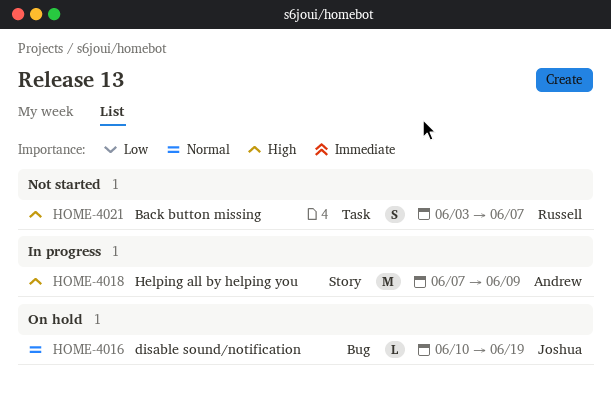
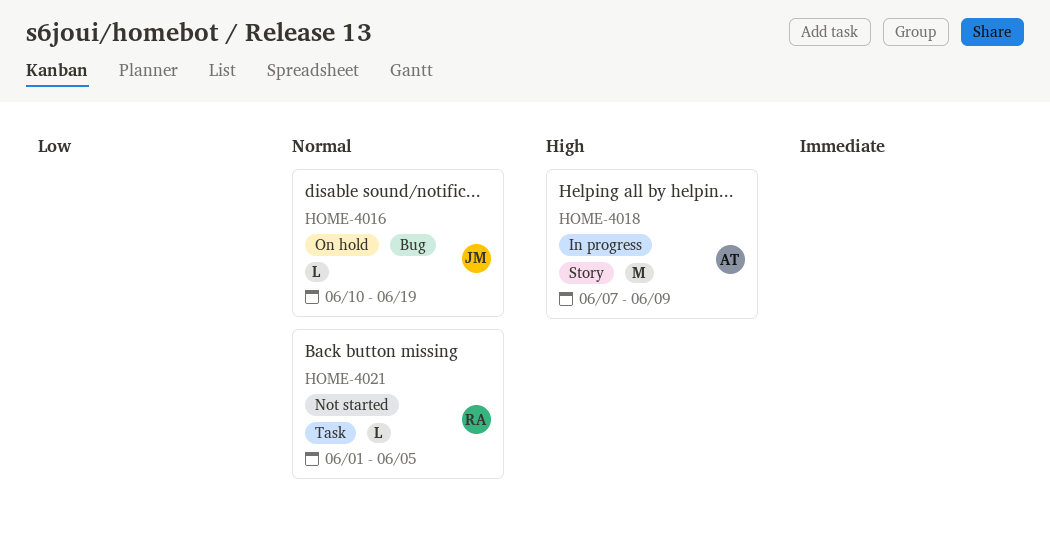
HOME-4021, priority: High -> Normal
HOME-4021, estimate: S -> L
HOME-4021, start: Jun 3 -> Jun 1
HOME-4021, due: Jun 7 -> Jun 5

